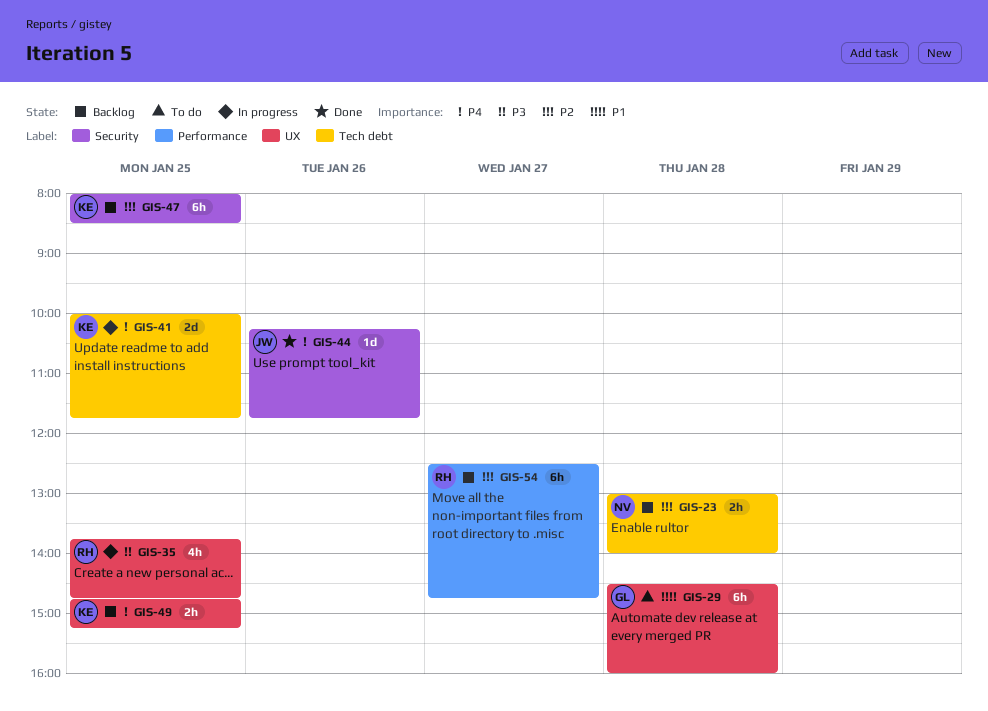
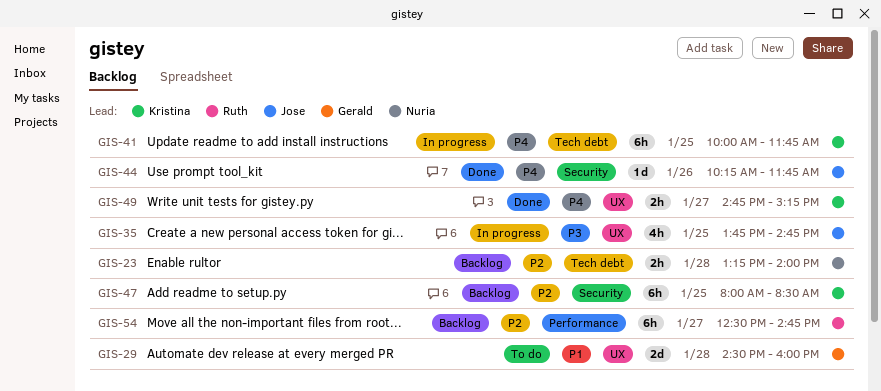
GIS-23, begins: 13:00 -> 13:15
GIS-29, estimate: 6h -> 2d
GIS-35, owner: Ruth -> Jose
GIS-41, estimate: 2d -> 6h
GIS-49, status: Backlog -> Done
GIS-49, day: Jan 25 -> Jan 27

